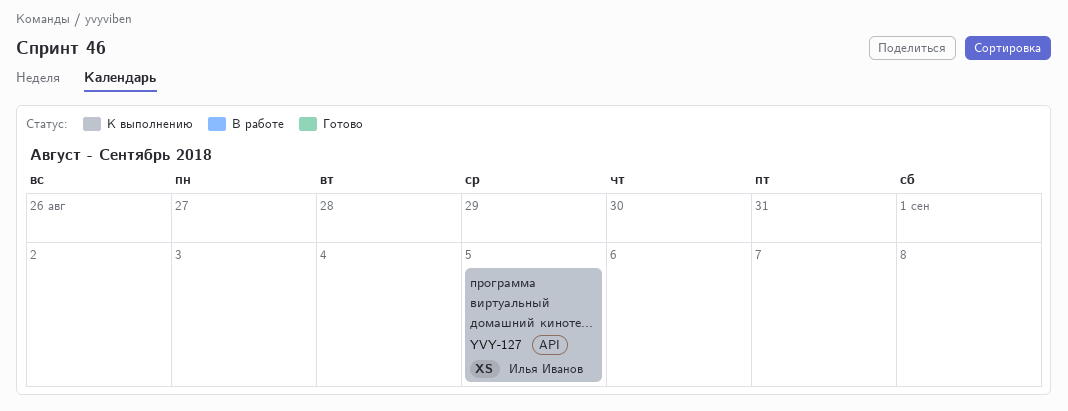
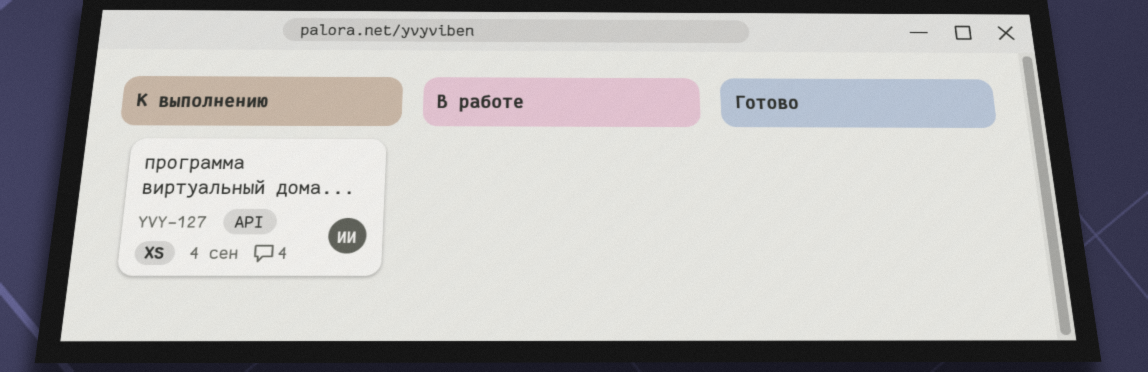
YVY-127, due: Sep 5 -> Sep 4

